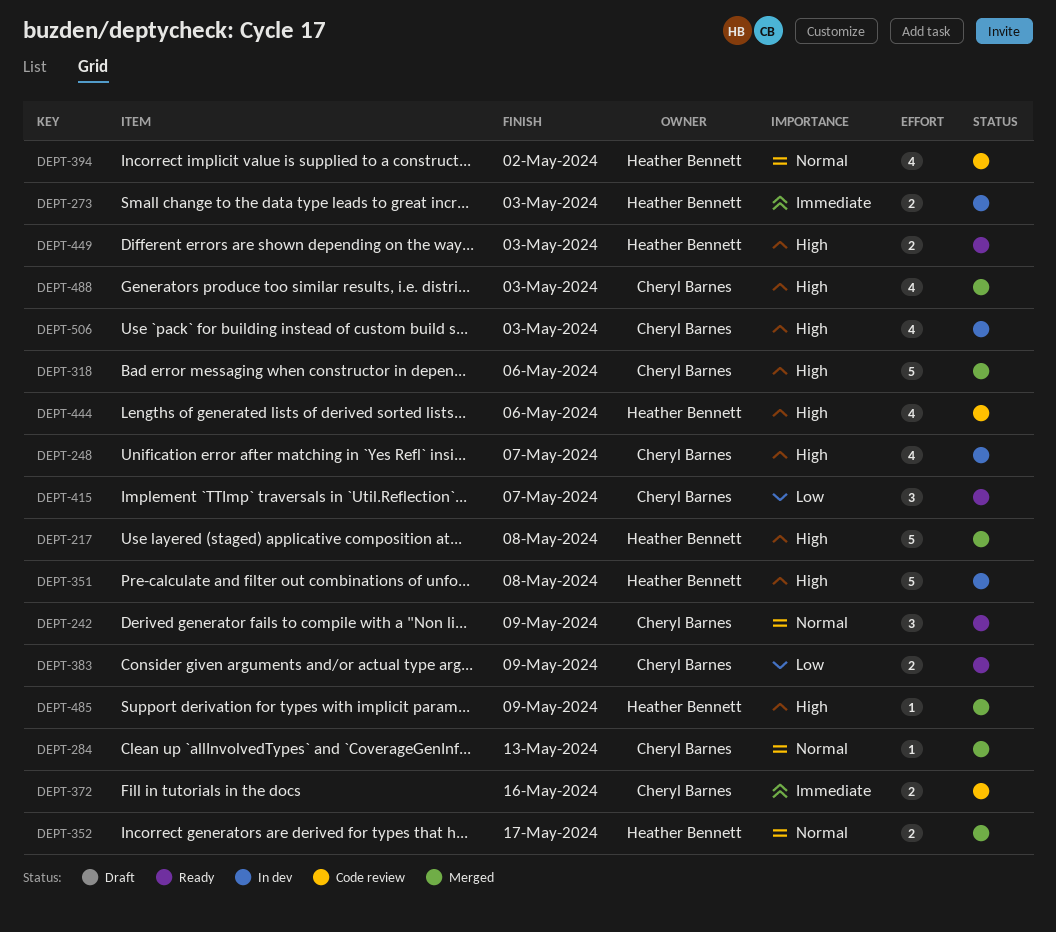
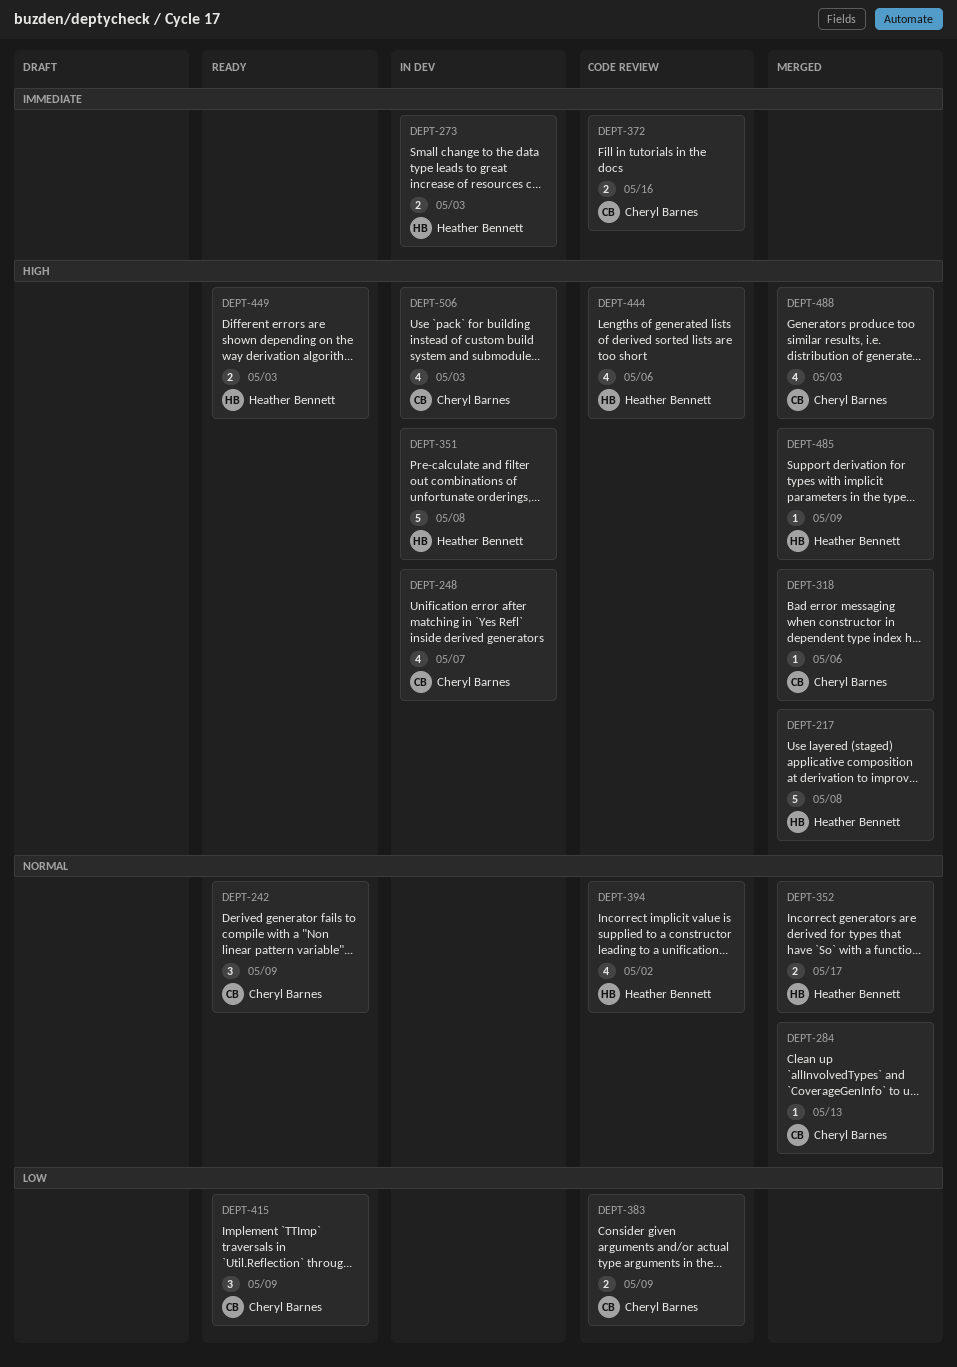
DEPT-318, estimate: 5 -> 1
DEPT-383, status: Ready -> Code review
DEPT-415, due: May 7 -> May 9

